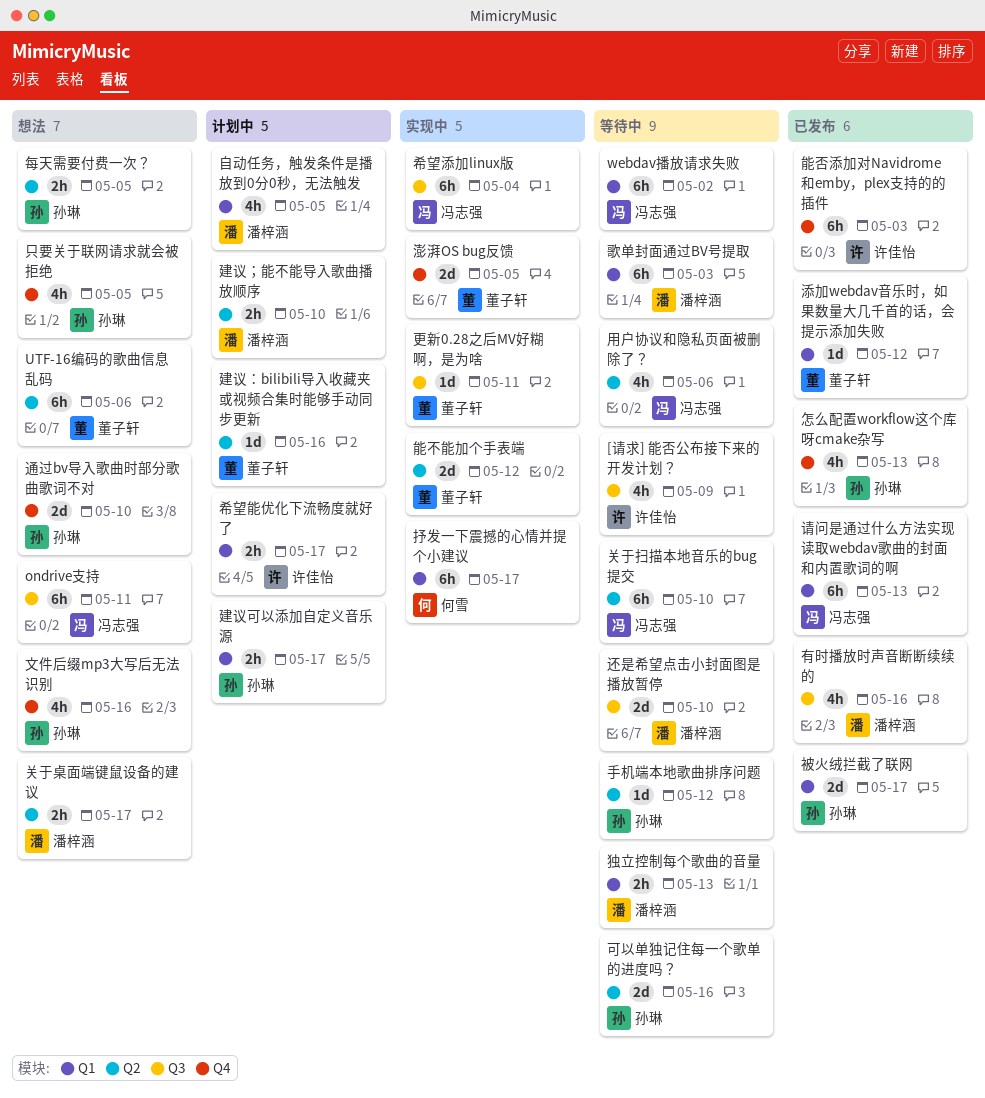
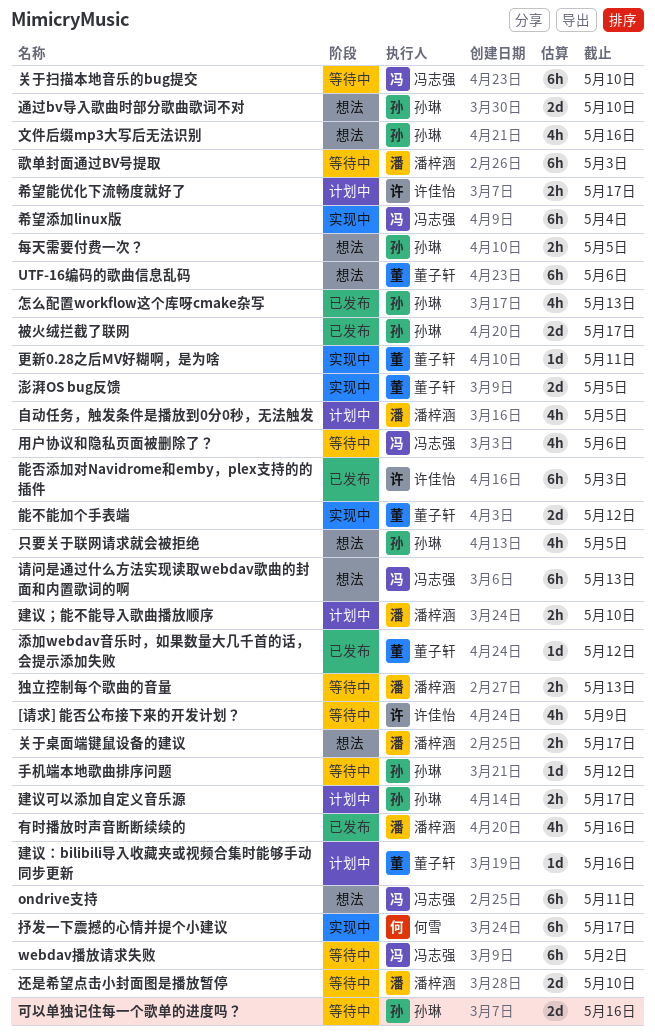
请问是通过什么方法实现读取webdav歌曲的封面和内置歌词的啊, status: 已发布 -> 想法

